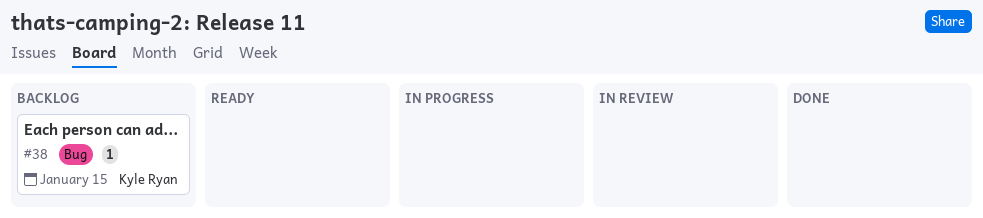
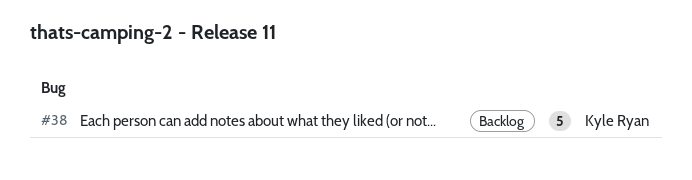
#38, estimate: 1 -> 5

